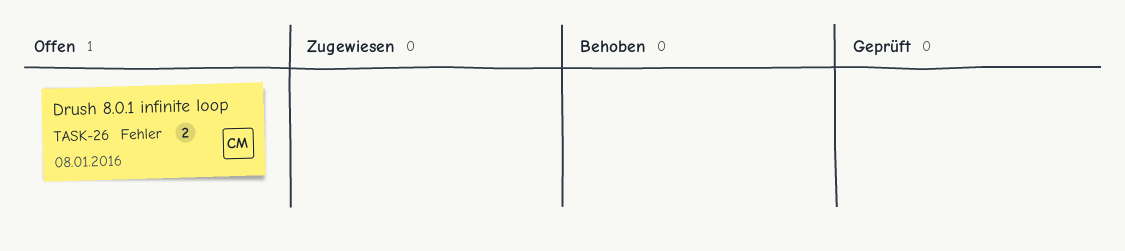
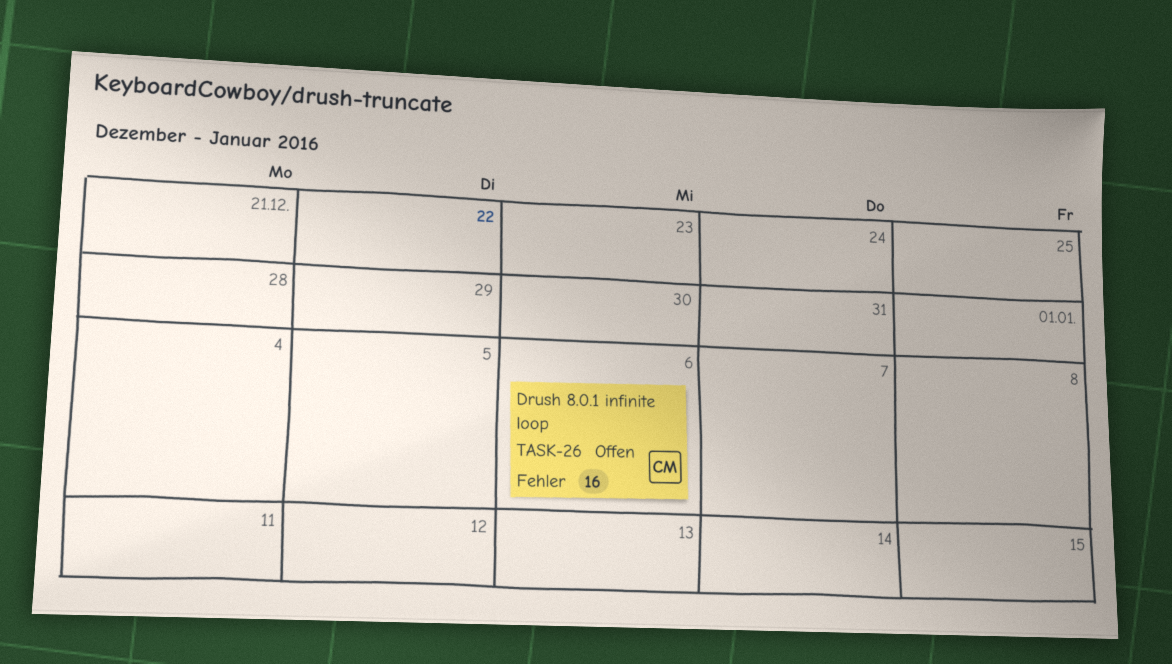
TASK-26, estimate: 2 -> 16
TASK-26, due: Jan 8 -> Jan 6

